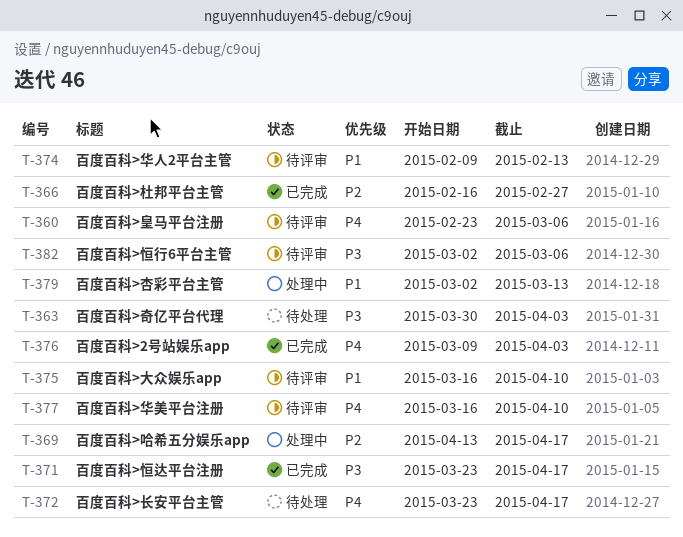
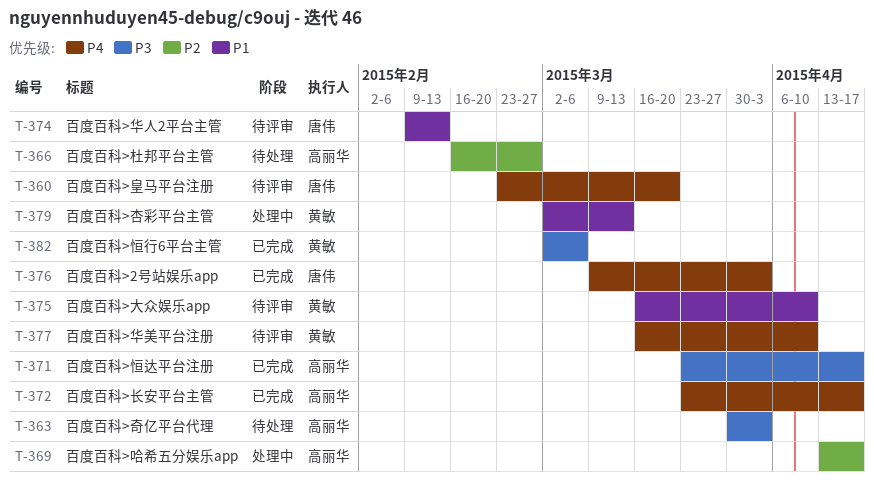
T-360, due: Mar 6 -> Mar 20
T-366, status: 已完成 -> 待处理
T-372, status: 待处理 -> 已完成
T-382, status: 待评审 -> 已完成

